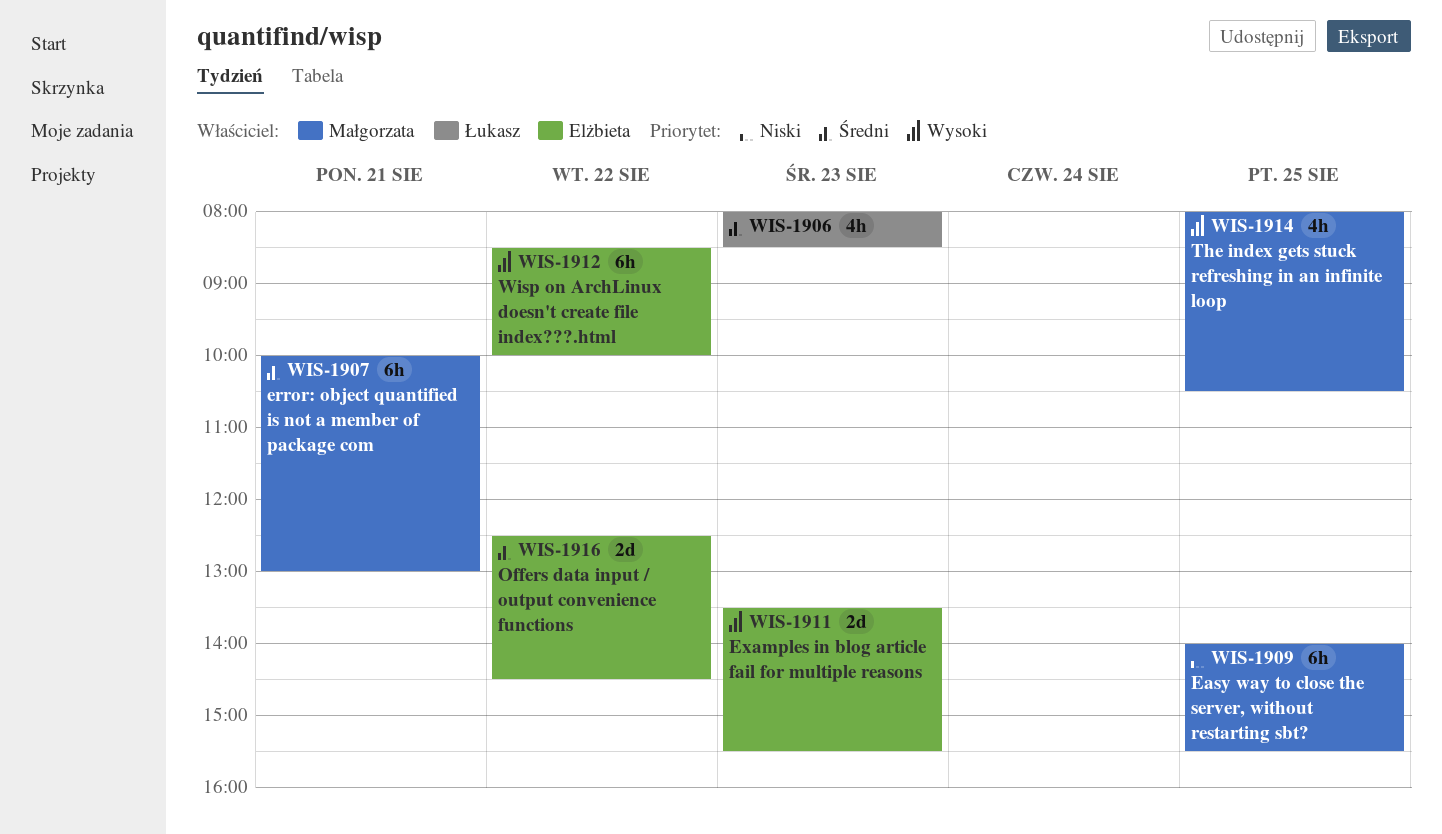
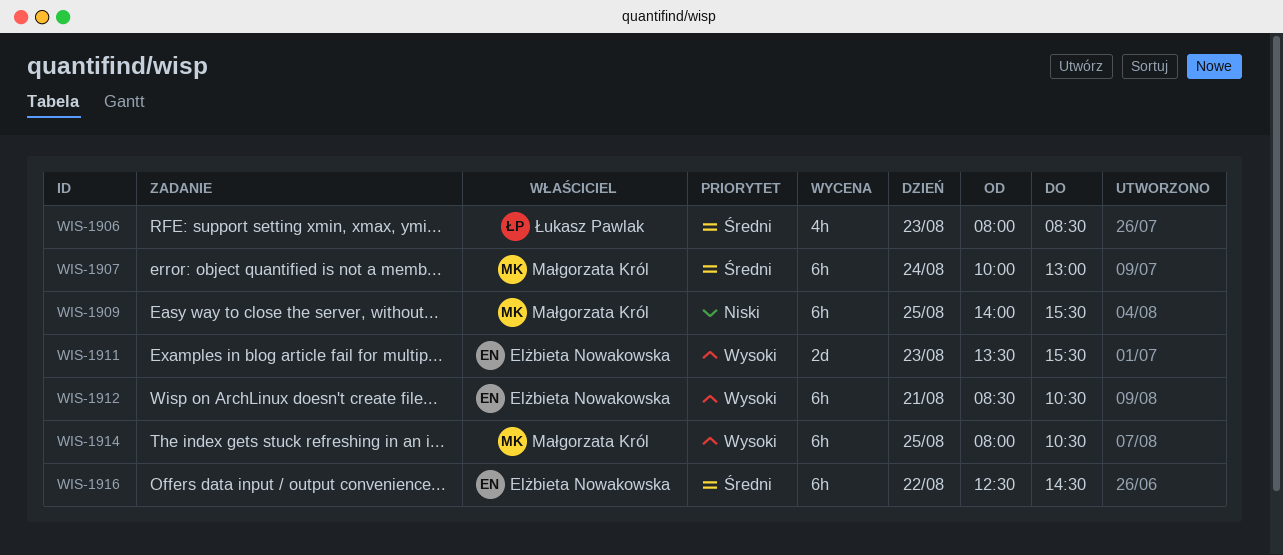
WIS-1907, day: Aug 21 -> Aug 24
WIS-1912, day: Aug 22 -> Aug 21
WIS-1912, ends: 10:00 -> 10:30
WIS-1914, estimate: 4h -> 6h
WIS-1916, estimate: 2d -> 6h

